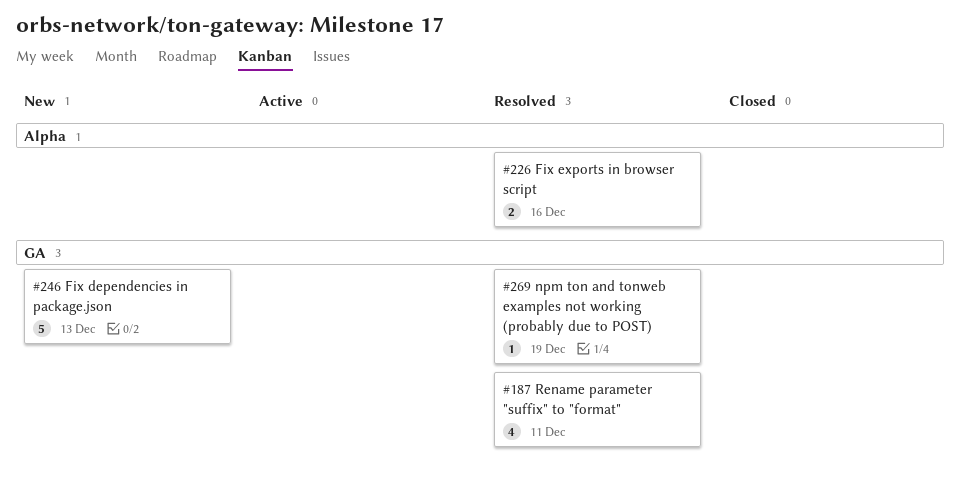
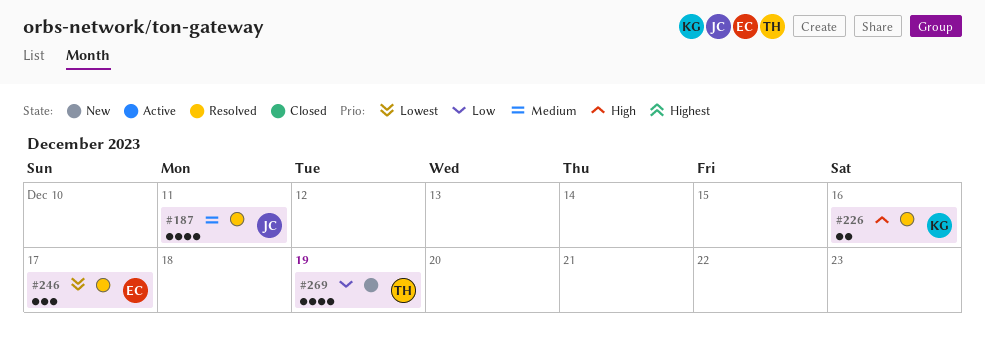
#246, status: New -> Resolved
#246, estimate: 5 -> 3
#246, due: Dec 13 -> Dec 17
#269, status: Resolved -> New
#269, estimate: 1 -> 4

